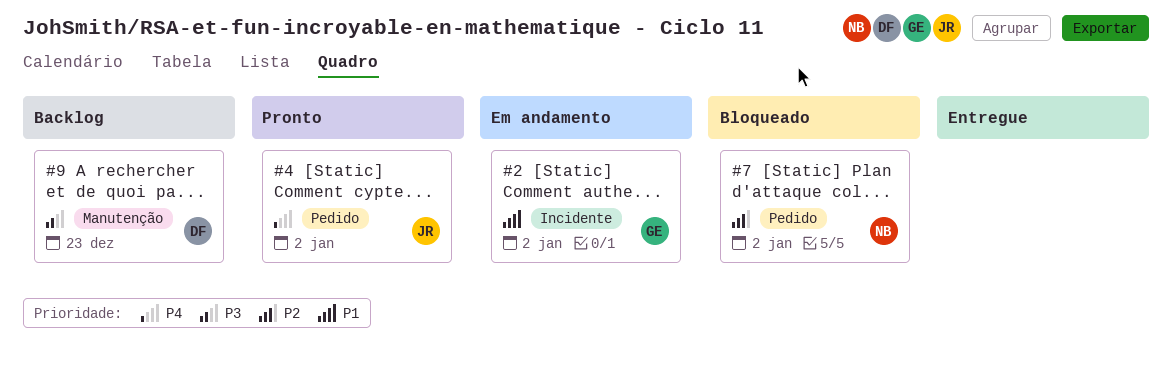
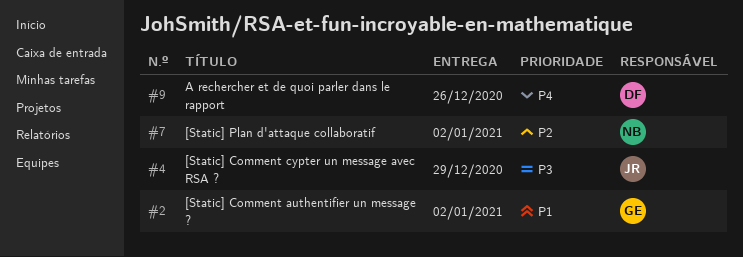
#4, priority: P4 -> P3
#4, due: Jan 2 -> Dec 29
#9, priority: P3 -> P4
#9, due: Dec 23 -> Dec 26

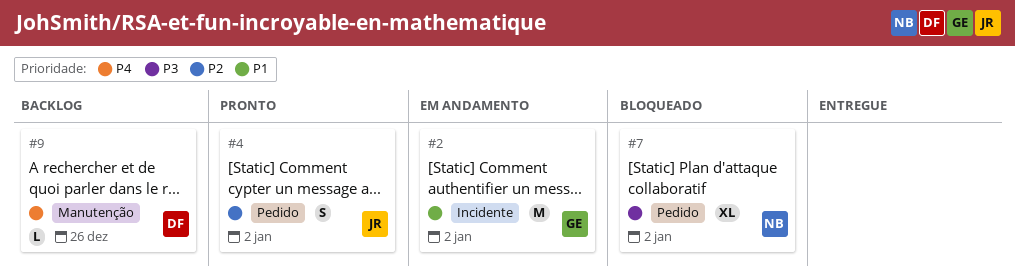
#4, priority: P3 -> P2
#4, due: Dec 29 -> Jan 2
#7, priority: P2 -> P3

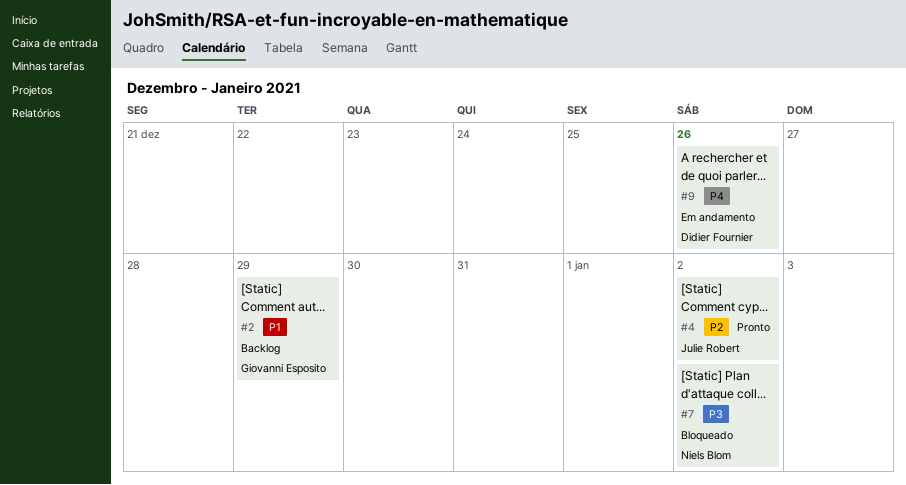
#2, status: Em andamento -> Backlog
#2, due: Jan 2 -> Dec 29
#9, status: Backlog -> Em andamento

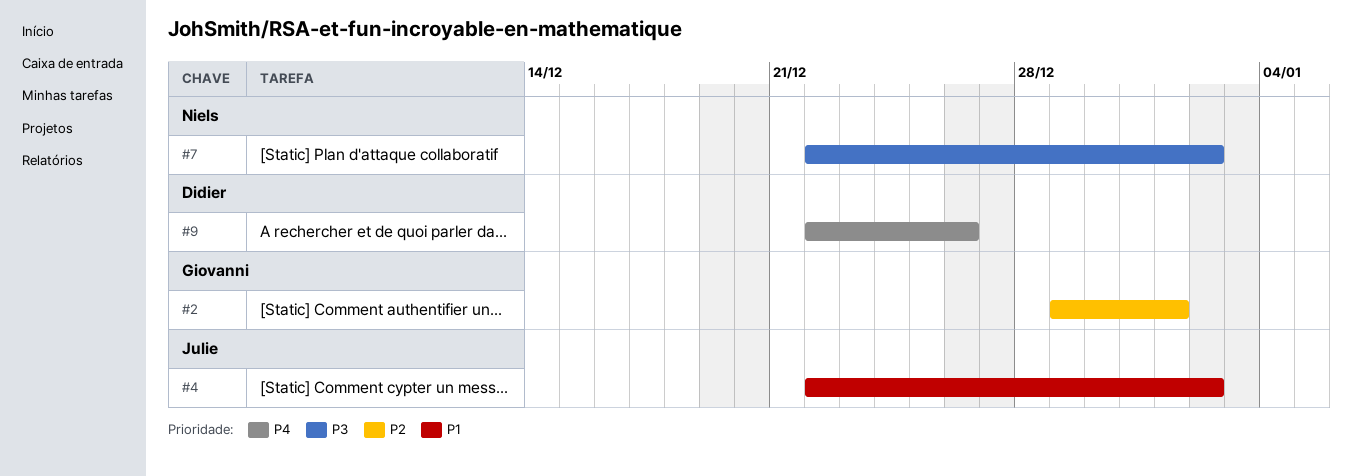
#2, priority: P1 -> P2
#2, due: Dec 29 -> Jan 1
#4, priority: P2 -> P1

